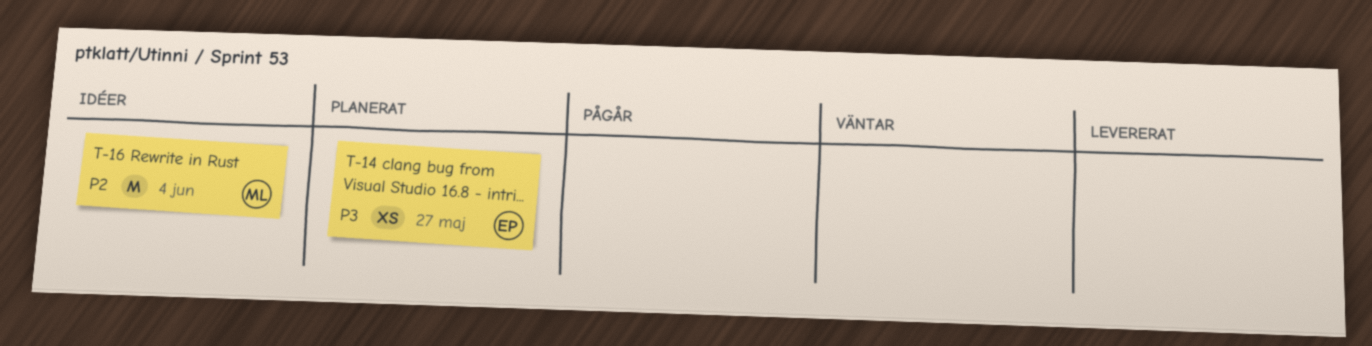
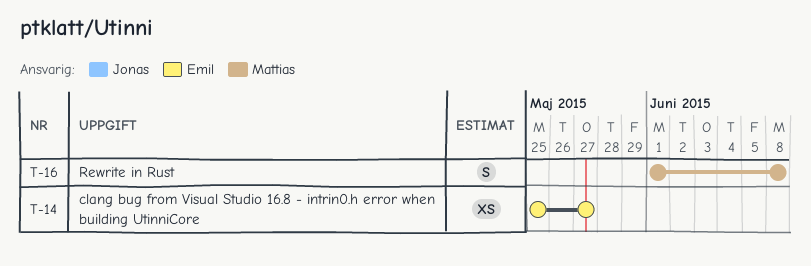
T-16, estimate: M -> S
T-16, due: Jun 4 -> Jun 8

